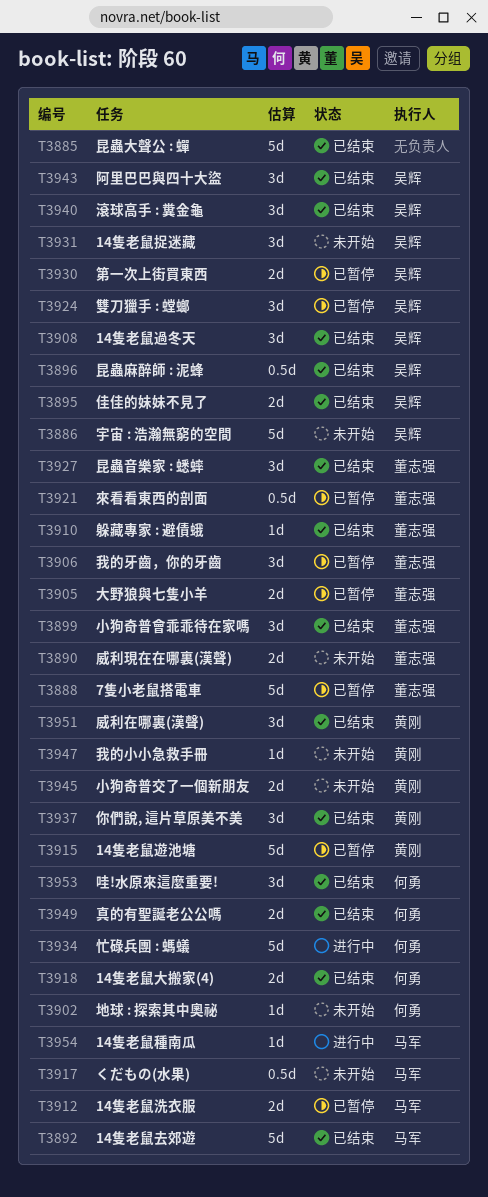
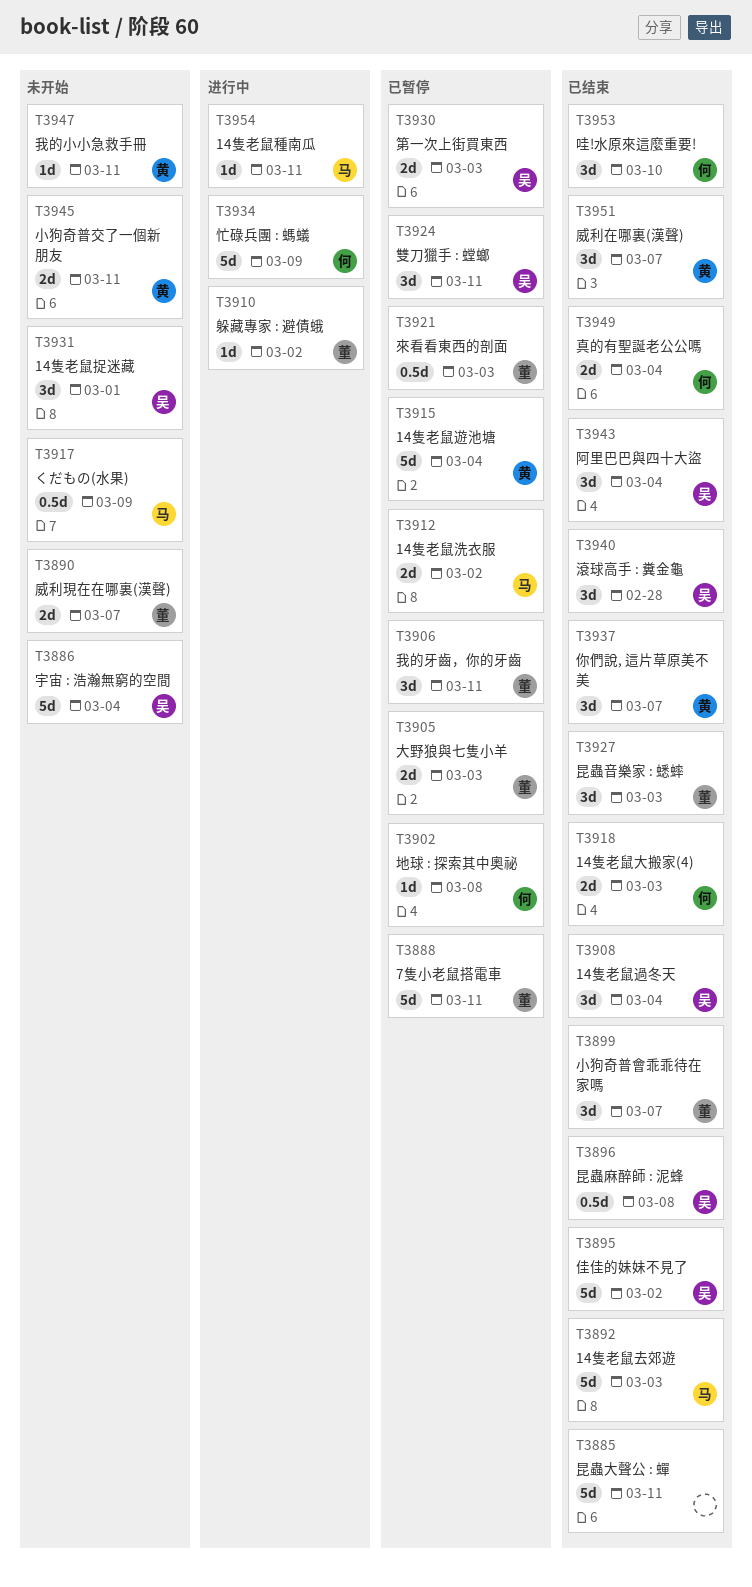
T3895, estimate: 2d -> 5d
T3902, status: 未开始 -> 已暂停
T3910, status: 已结束 -> 进行中

